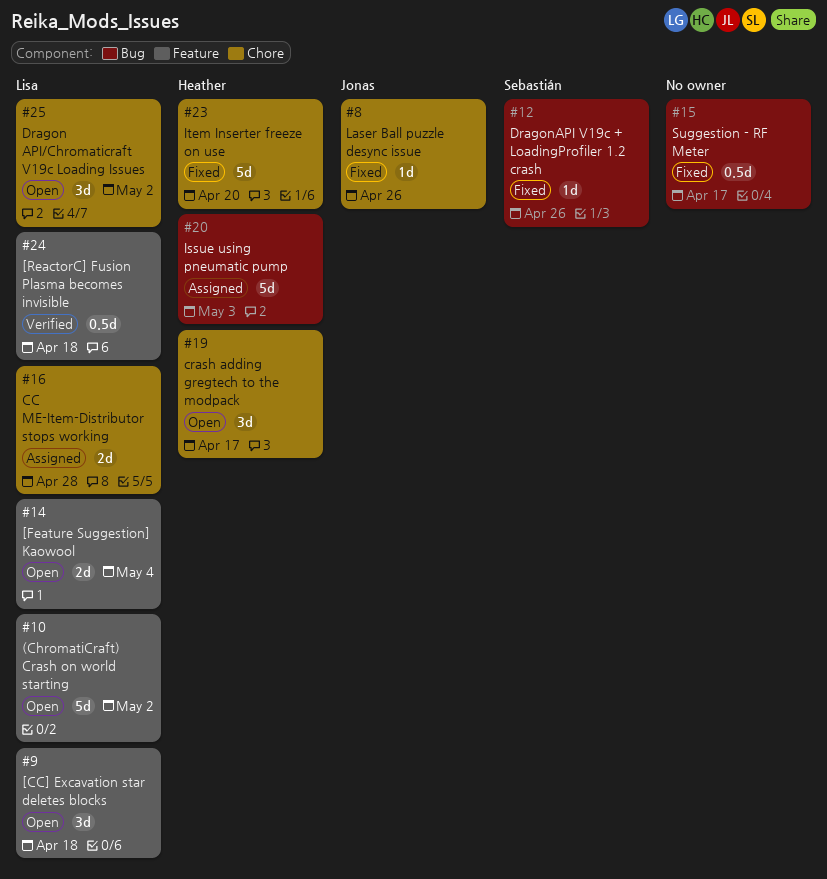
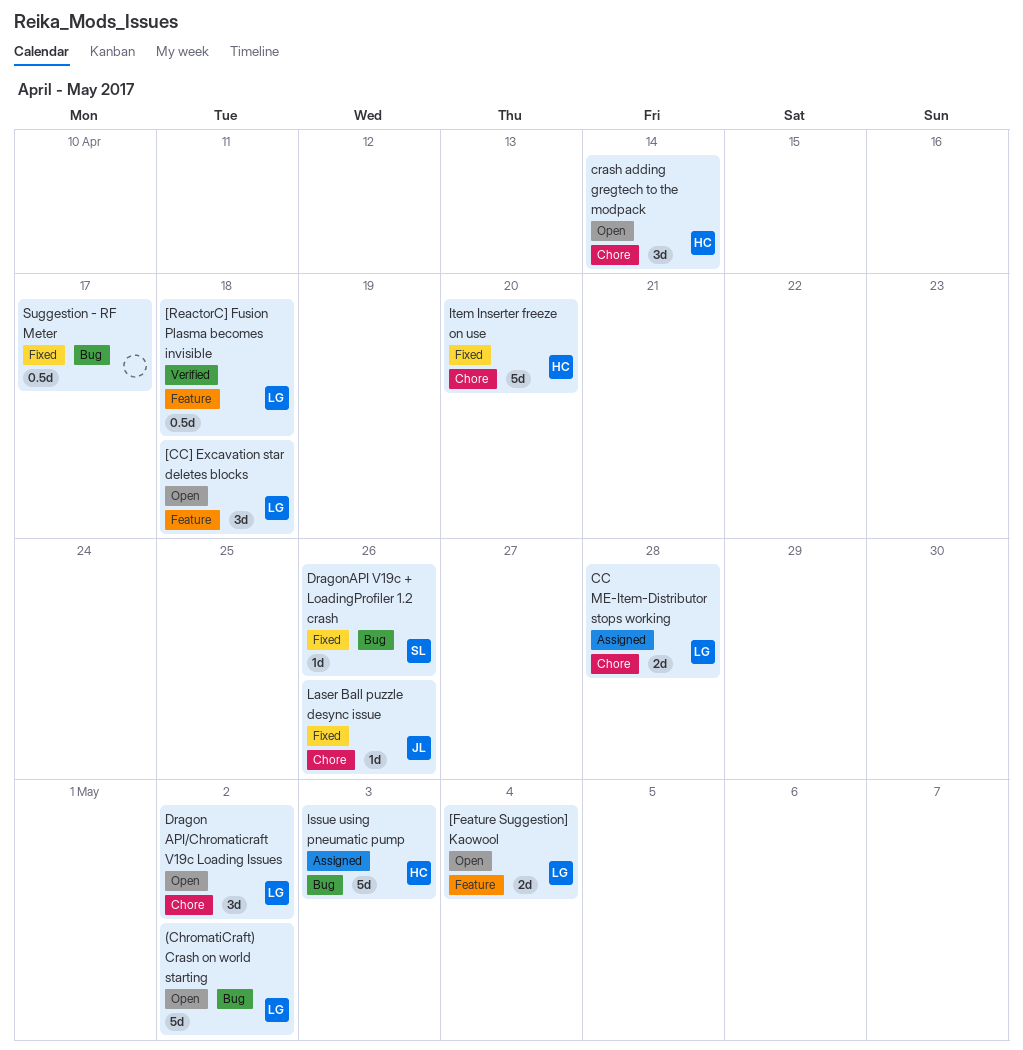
(ChromatiCraft) Crash on world starting, label: Feature -> Bug
crash adding gregtech to the modpack, due: Apr 17 -> Apr 14

